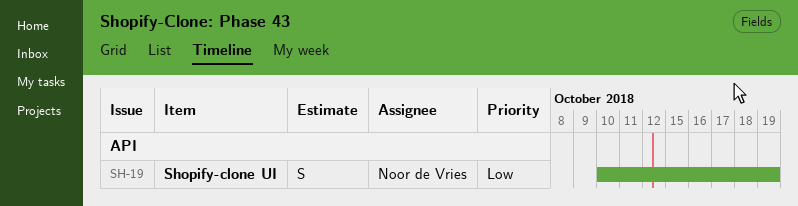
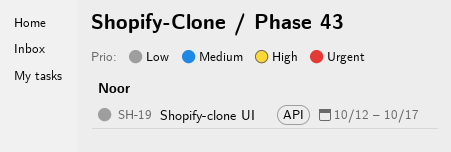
SH-19, start: Oct 10 -> Oct 12
SH-19, due: Oct 19 -> Oct 17

